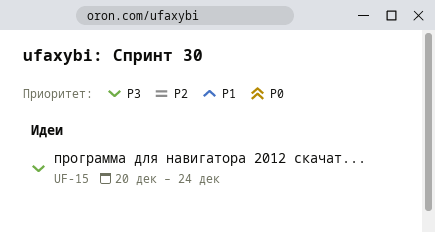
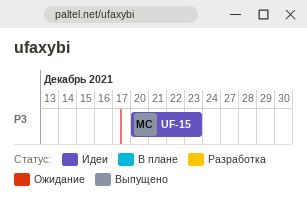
UF-15, due: Dec 24 -> Dec 23

